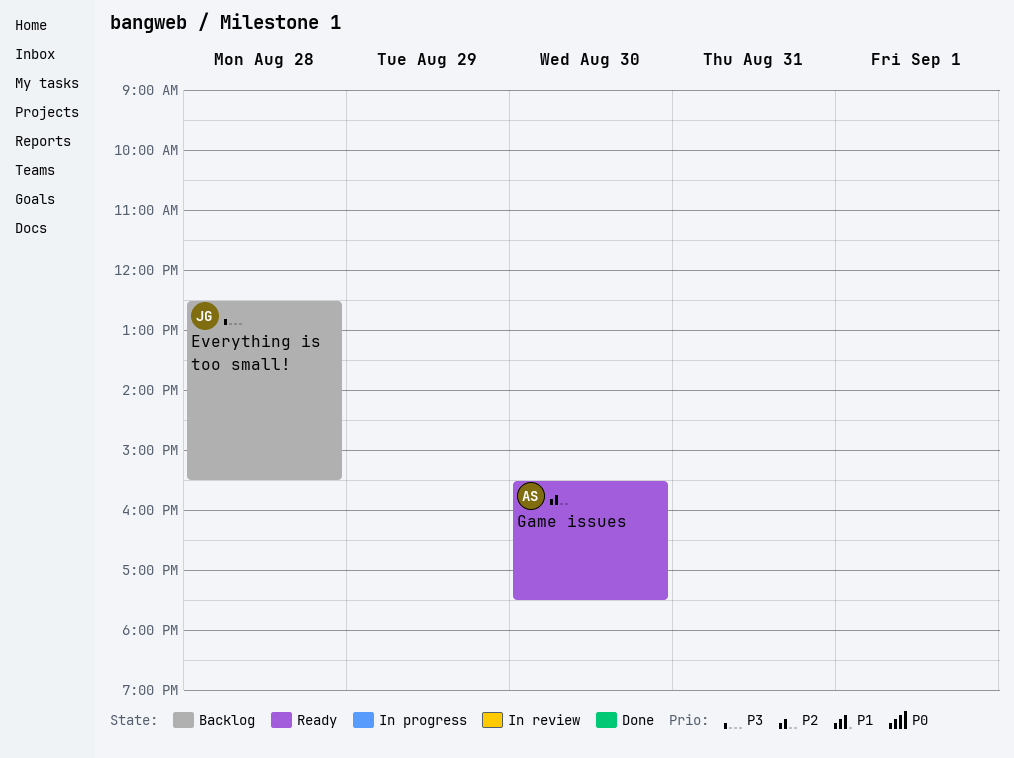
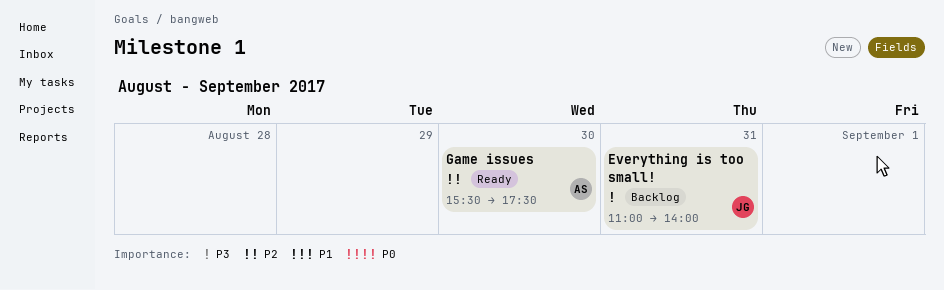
Everything is too small!, day: Aug 28 -> Aug 31
Everything is too small!, begins: 12:30 -> 11:00
Everything is too small!, ends: 15:30 -> 14:00

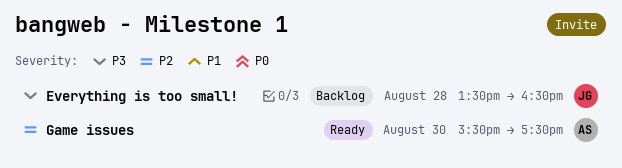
Everything is too small!, day: Aug 31 -> Aug 28
Everything is too small!, begins: 11:00 -> 13:30
Everything is too small!, ends: 14:00 -> 16:30

